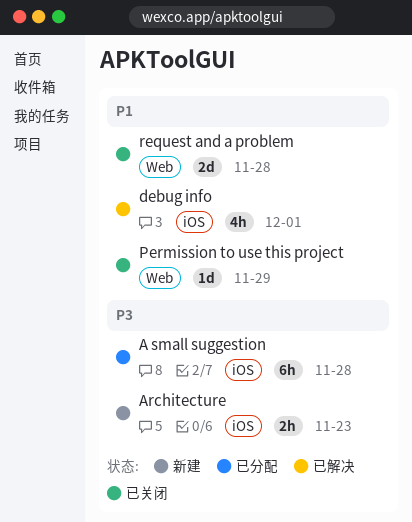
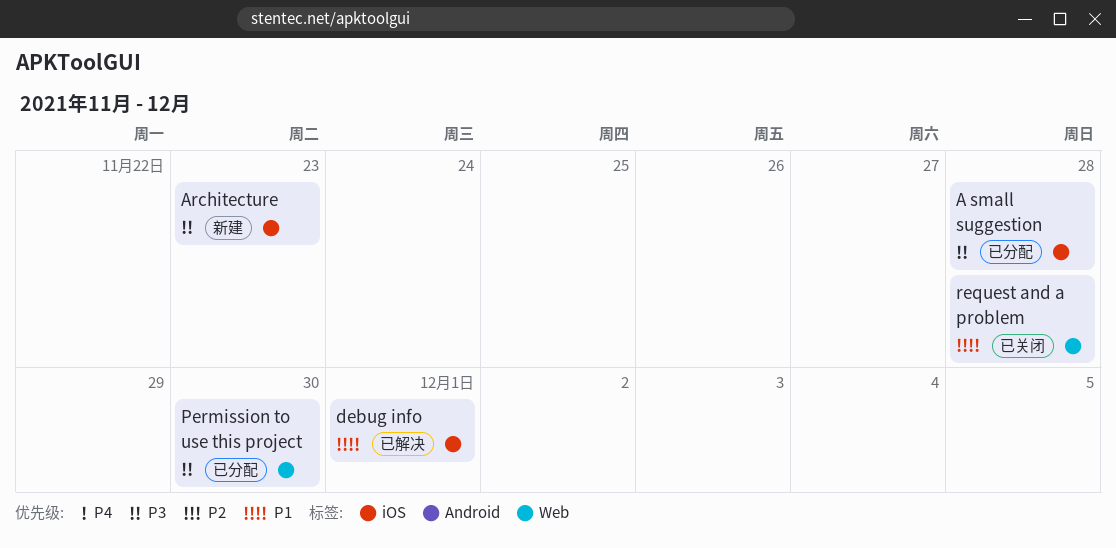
Permission to use this project, status: 已关闭 -> 已分配
Permission to use this project, priority: P1 -> P3
Permission to use this project, due: Nov 29 -> Nov 30

